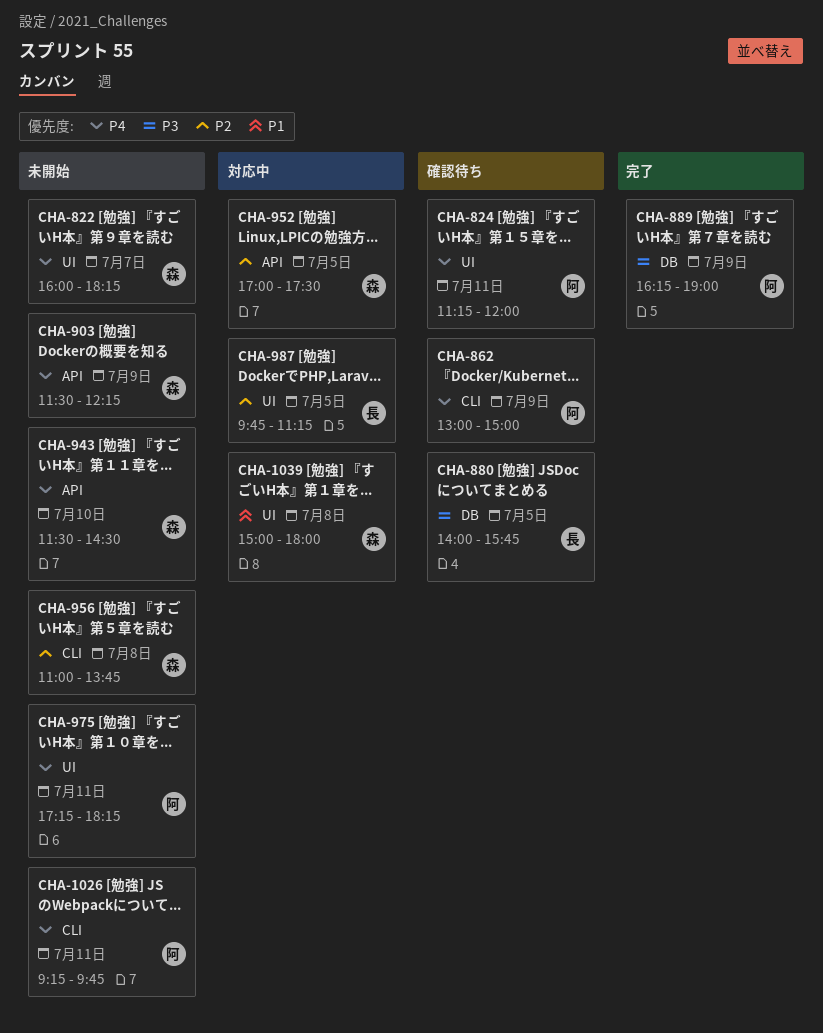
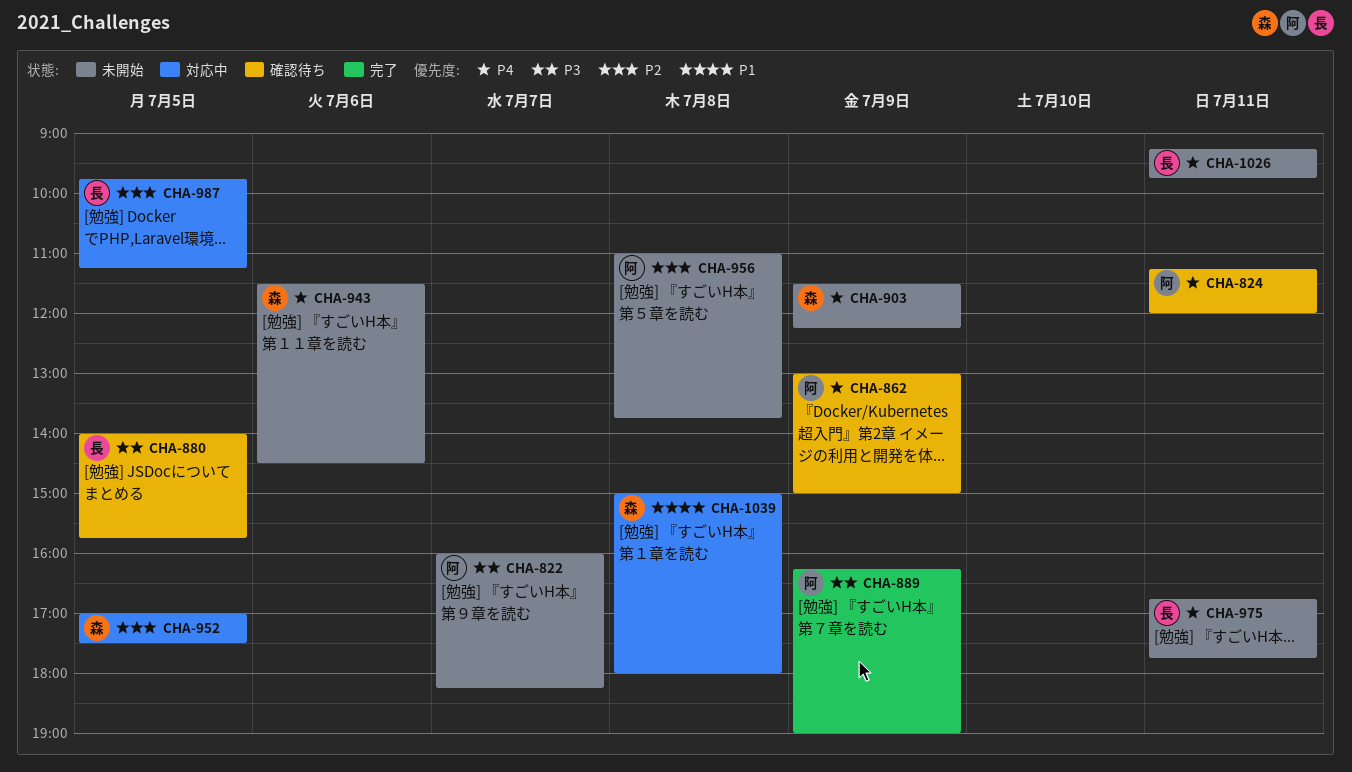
CHA-822, owner: 森 -> 阿
CHA-822, priority: P4 -> P3
CHA-943, day: Jul 10 -> Jul 6
CHA-956, owner: 森 -> 阿
CHA-975, owner: 阿 -> 長
CHA-975, begins: 17:15 -> 16:45
CHA-975, ends: 18:15 -> 17:45
CHA-1026, owner: 阿 -> 長

